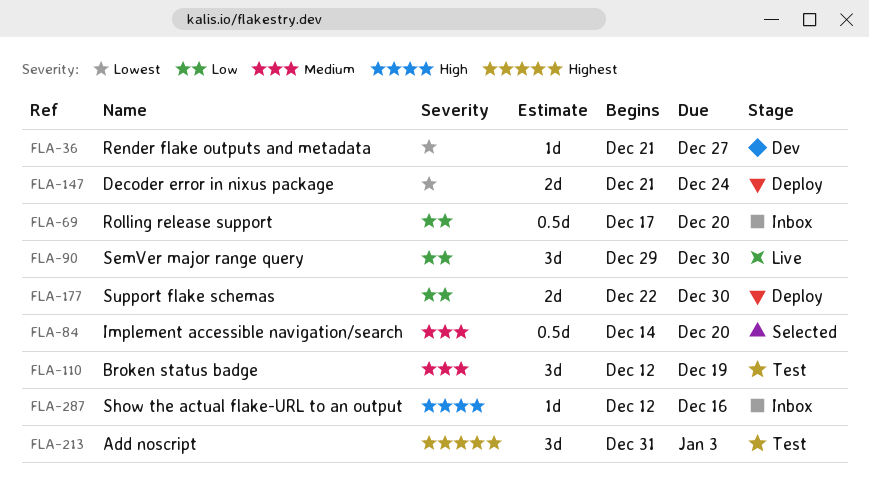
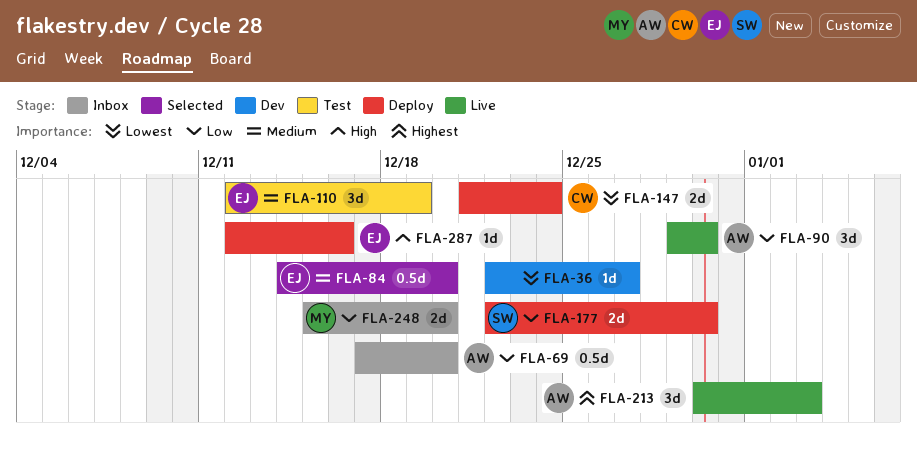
FLA-36, start: Dec 21 -> Dec 22
FLA-213, status: Test -> Live
FLA-213, start: Dec 31 -> Dec 30
FLA-248: none -> present
FLA-287, status: Inbox -> Deploy

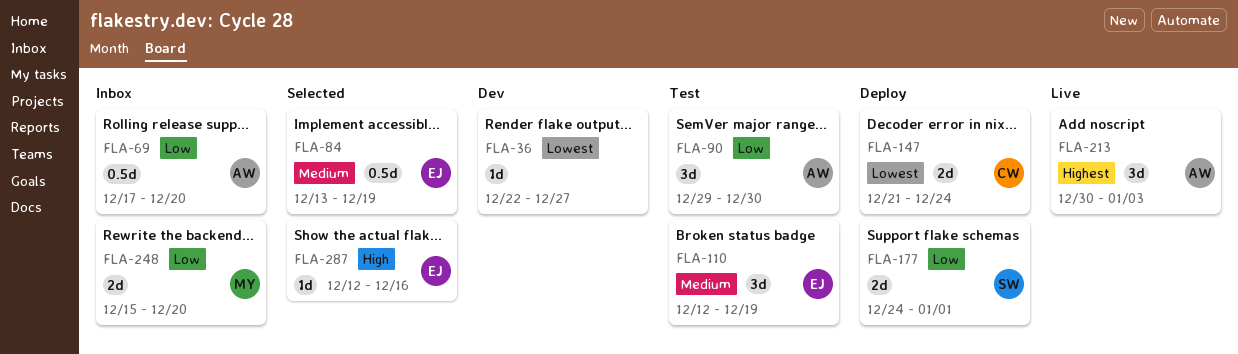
FLA-84, start: Dec 14 -> Dec 13
FLA-84, due: Dec 20 -> Dec 19
FLA-90, status: Live -> Test
FLA-177, start: Dec 22 -> Dec 24
FLA-177, due: Dec 30 -> Jan 1
FLA-287, status: Deploy -> Selected

